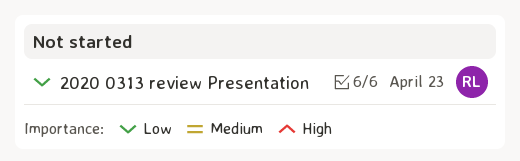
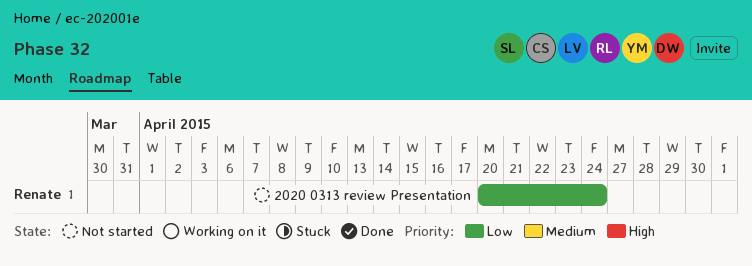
2020 0313 review Presentation, due: Apr 23 -> Apr 24

